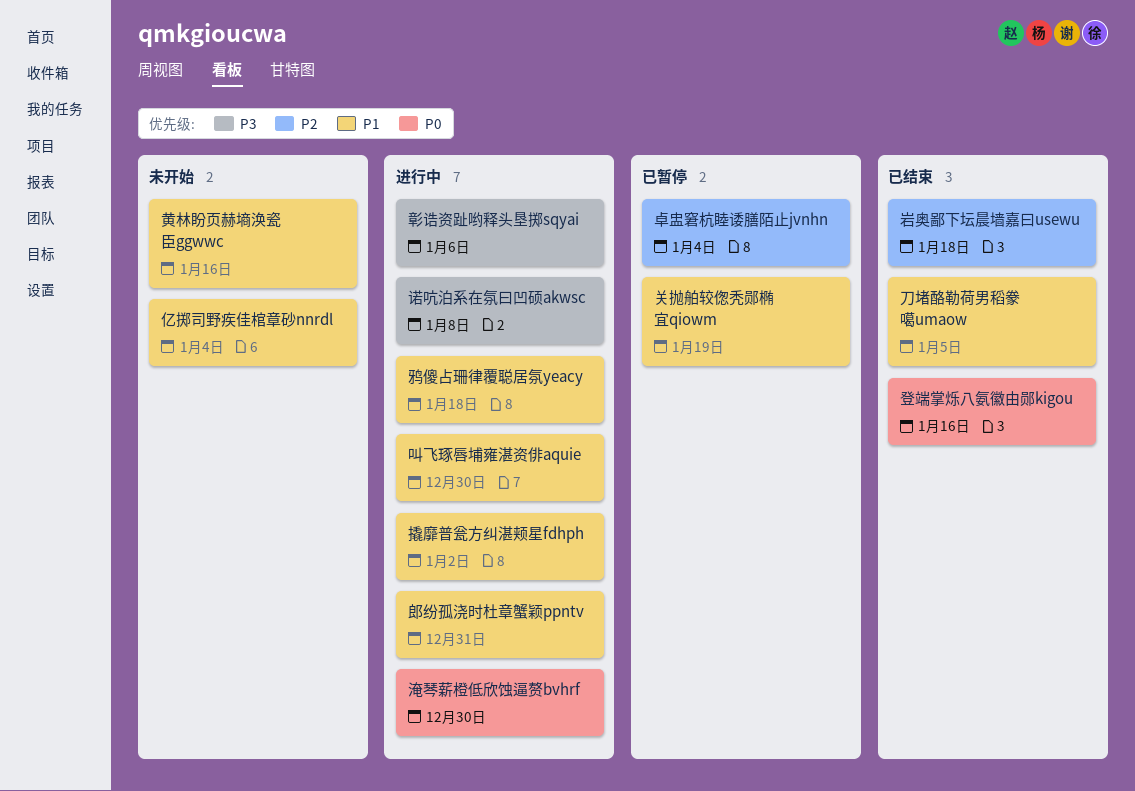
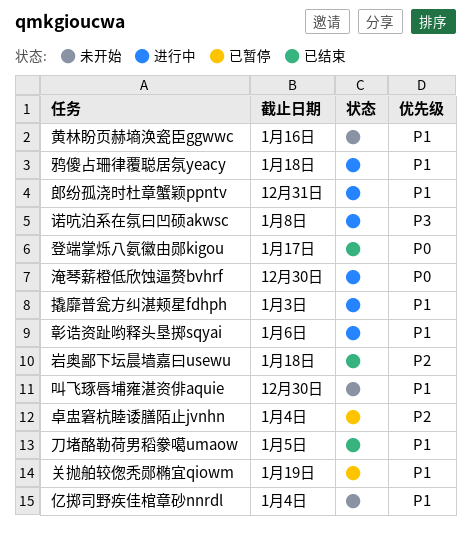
叫飞琢唇埔雍湛资俳aquie, status: 进行中 -> 未开始
彰诰资趾哟释头垦掷sqyai, priority: P3 -> P1
撬靡普瓮方纠湛颊星fdhph, due: Jan 2 -> Jan 3
登端掌烁八氨徽由郧kigou, due: Jan 16 -> Jan 17

